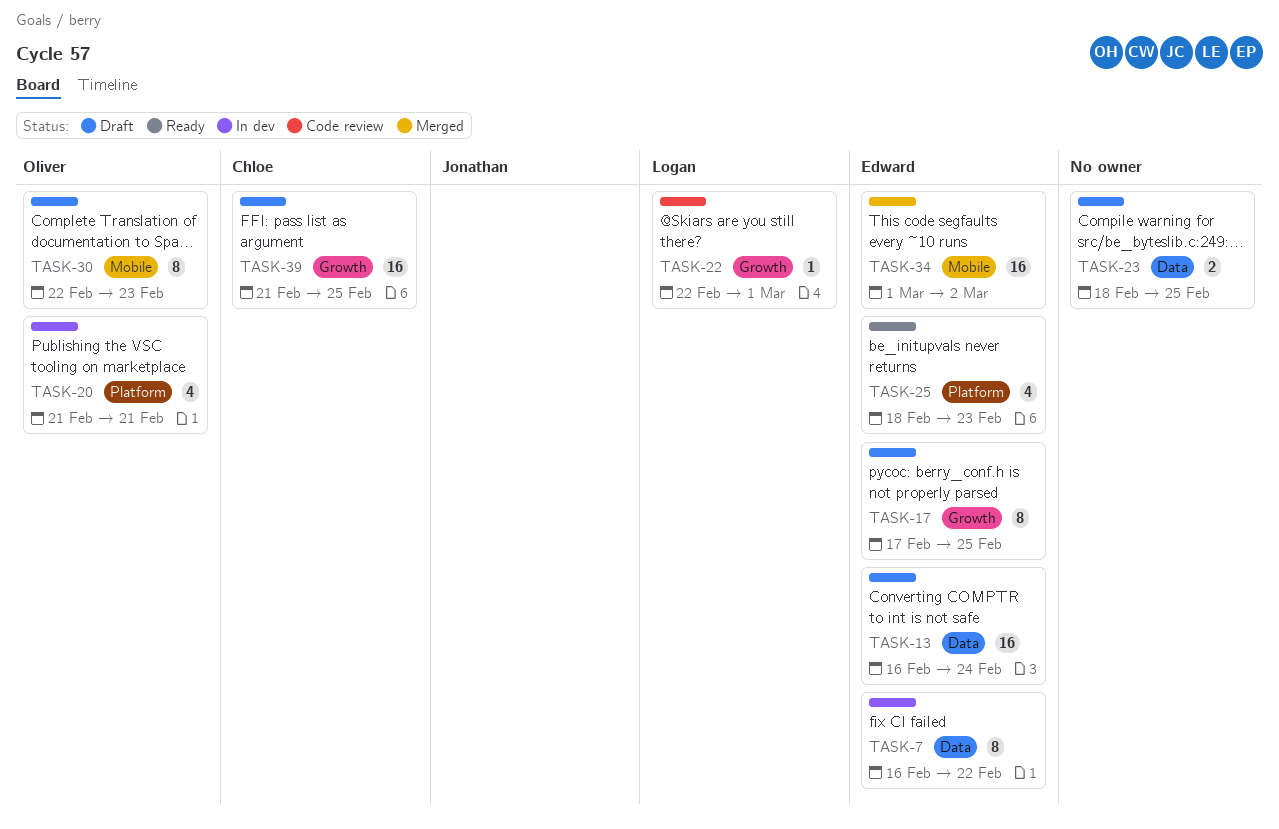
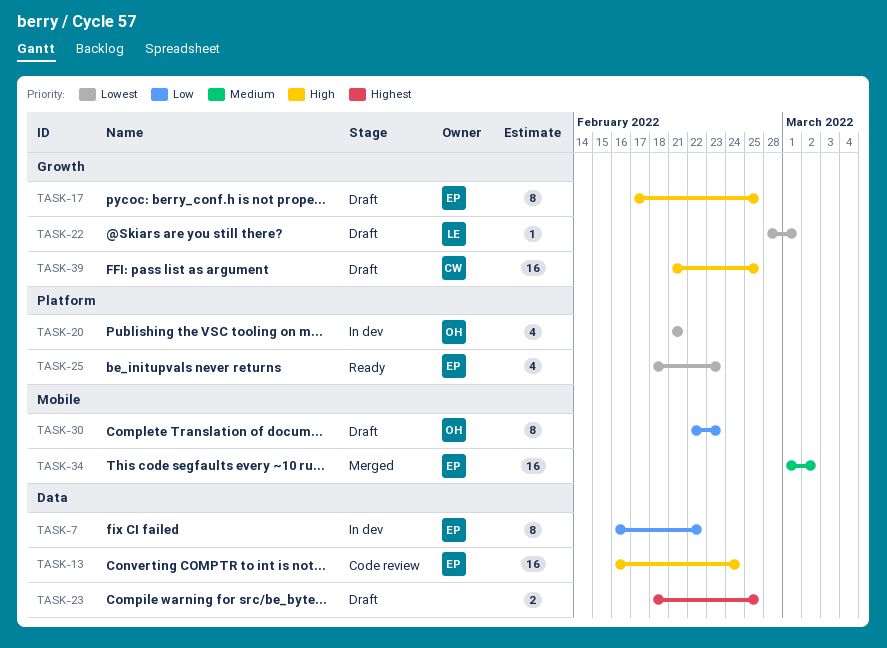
TASK-13, status: Draft -> Code review
TASK-22, status: Code review -> Draft
TASK-22, start: Feb 22 -> Feb 28

